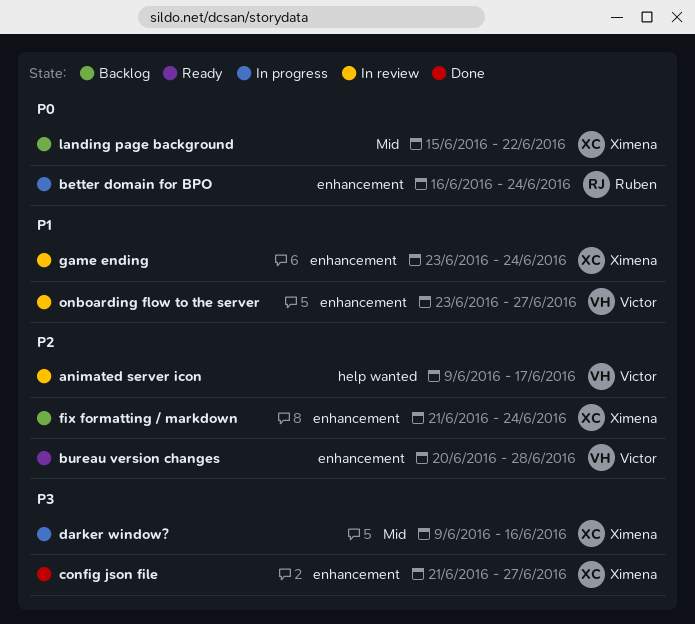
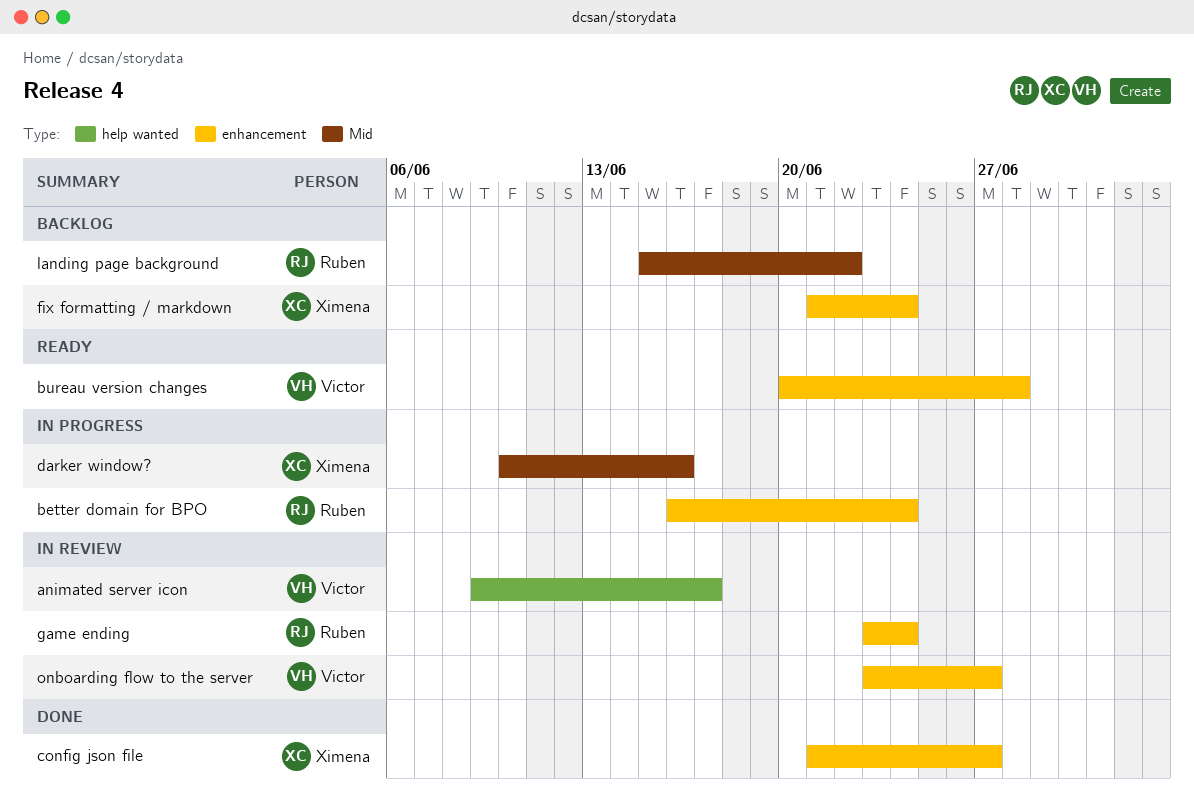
darker window?, start: Jun 9 -> Jun 10
game ending, owner: Ximena -> Ruben
landing page background, owner: Ximena -> Ruben

